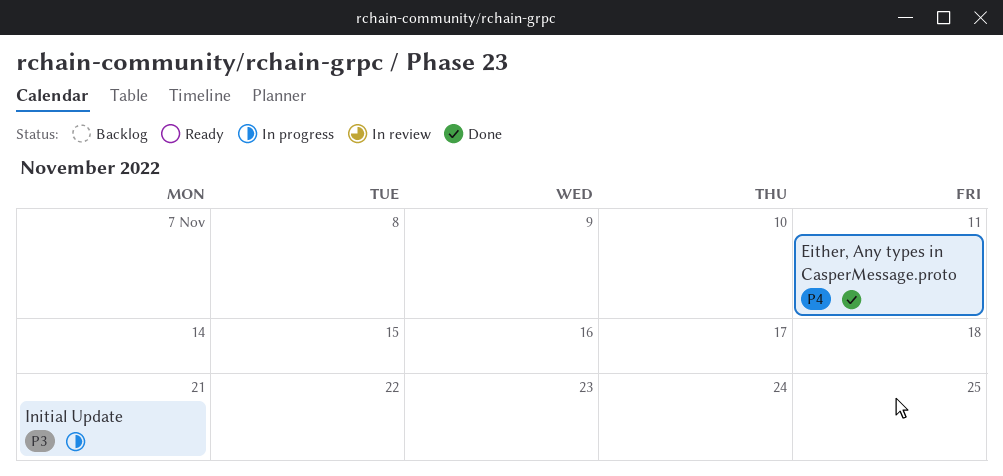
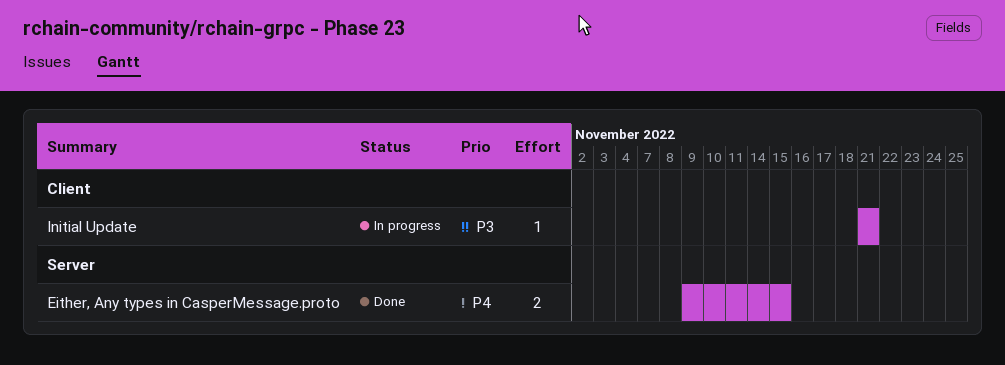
Either, Any types in CasperMessage.proto, due: Nov 11 -> Nov 15

